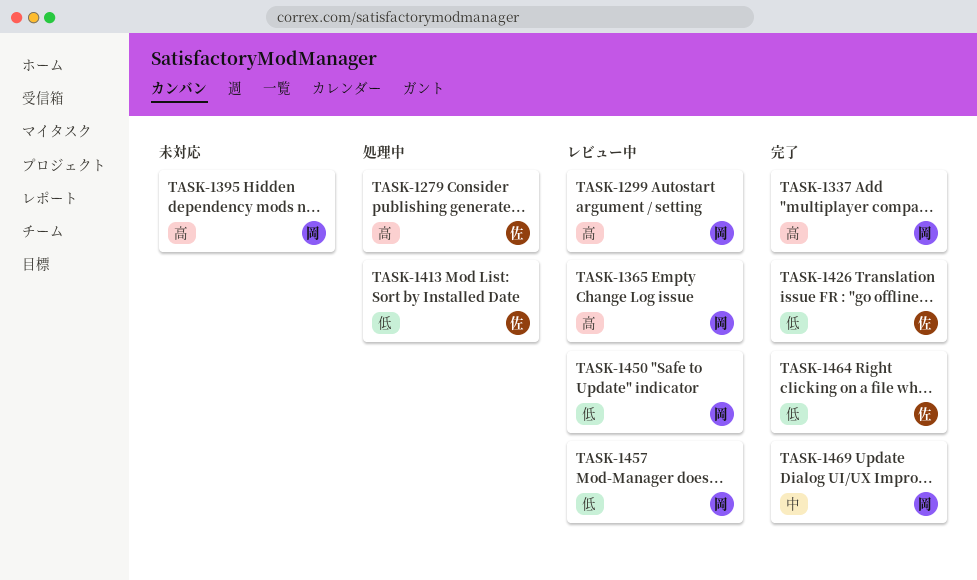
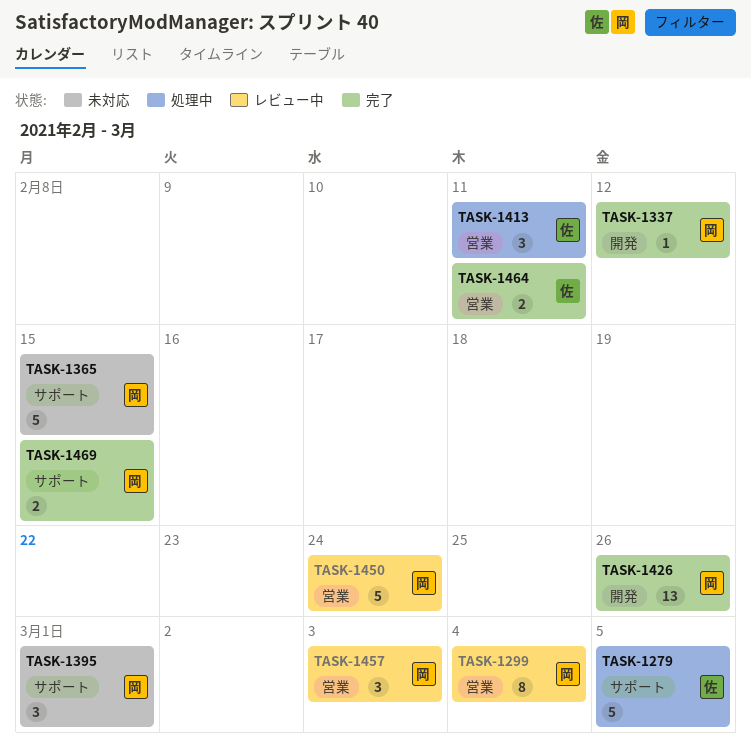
TASK-1365, status: レビュー中 -> 未対応
TASK-1426, owner: 佐 -> 岡

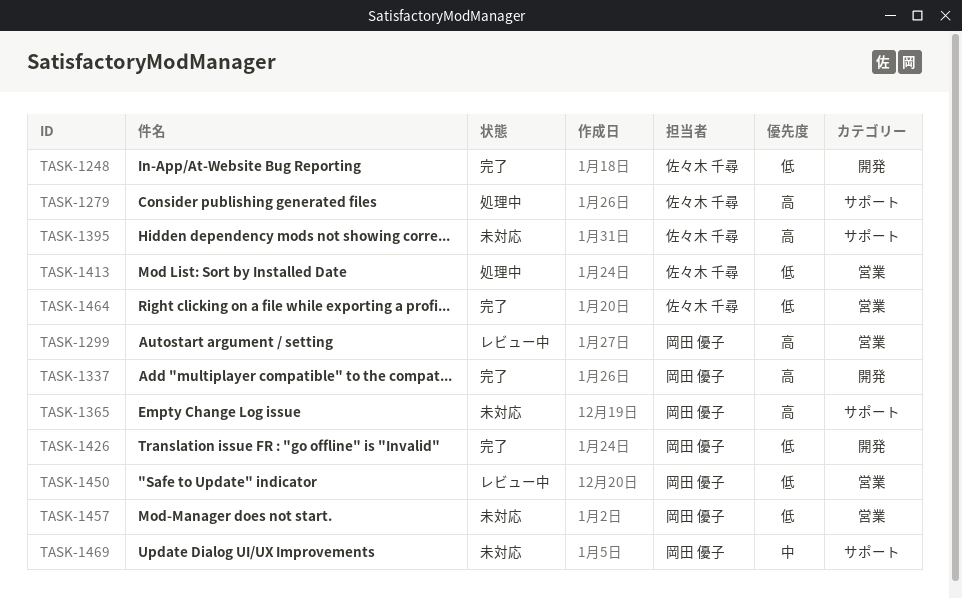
TASK-1248: none -> present
TASK-1395, owner: 岡田 優子 -> 佐々木 千尋
TASK-1457, status: レビュー中 -> 未対応
TASK-1469, status: 完了 -> 未対応

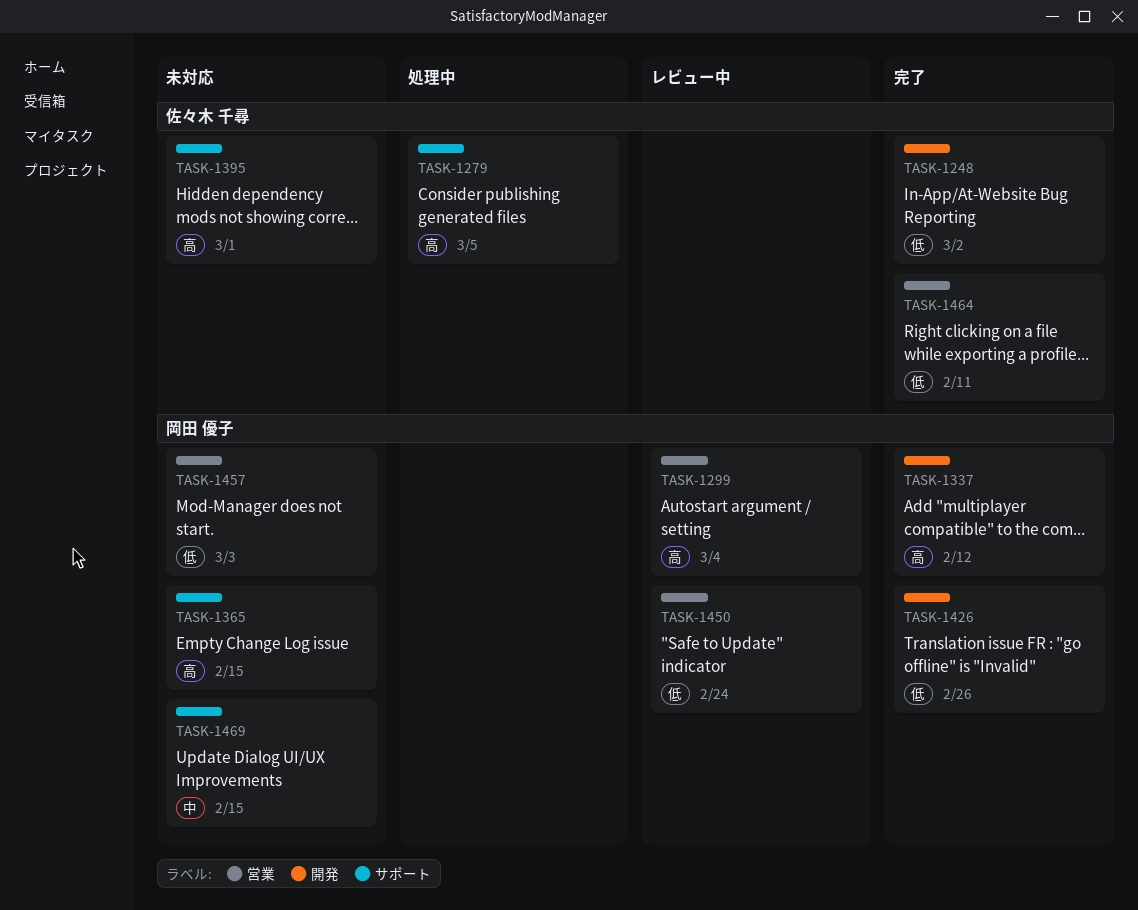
TASK-1413: present -> none

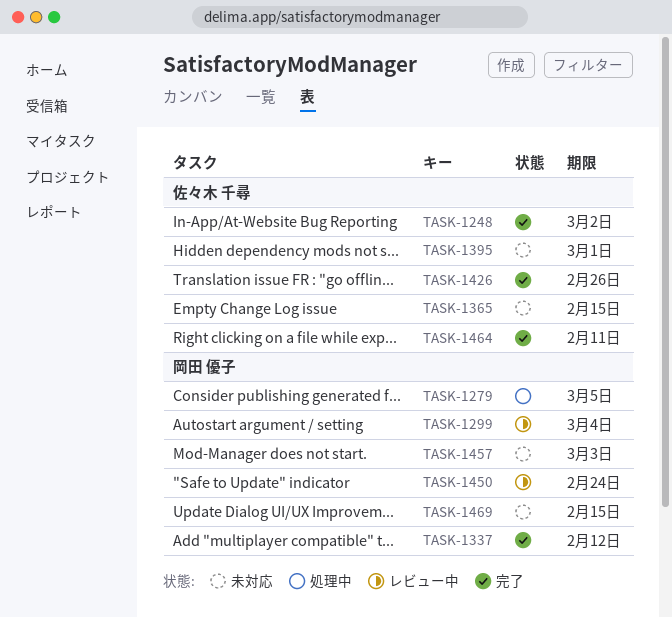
TASK-1279, owner: 佐々木 千尋 -> 岡田 優子
TASK-1365, owner: 岡田 優子 -> 佐々木 千尋
TASK-1426, owner: 岡田 優子 -> 佐々木 千尋

